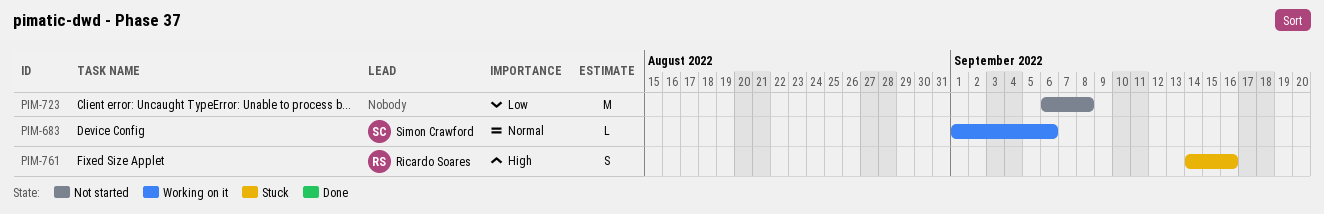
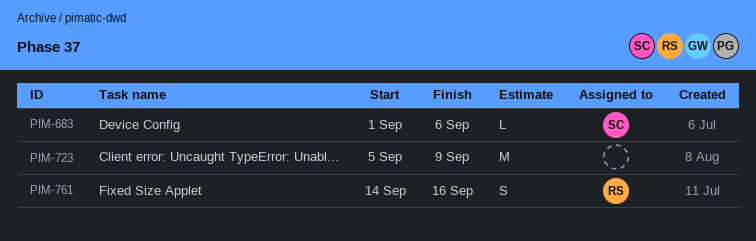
PIM-723, start: Sep 6 -> Sep 5
PIM-723, due: Sep 8 -> Sep 9

